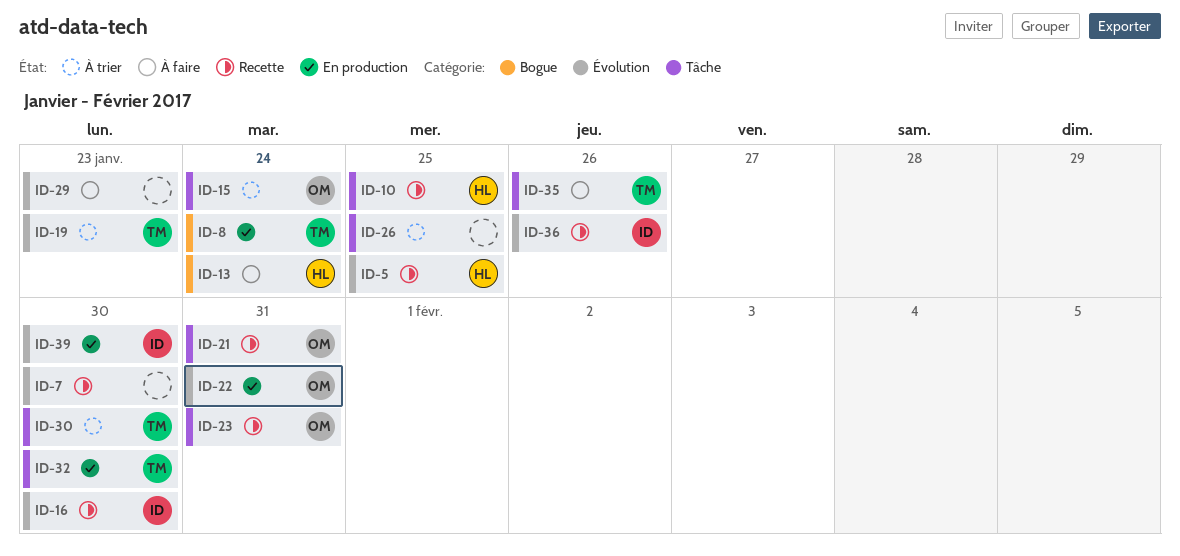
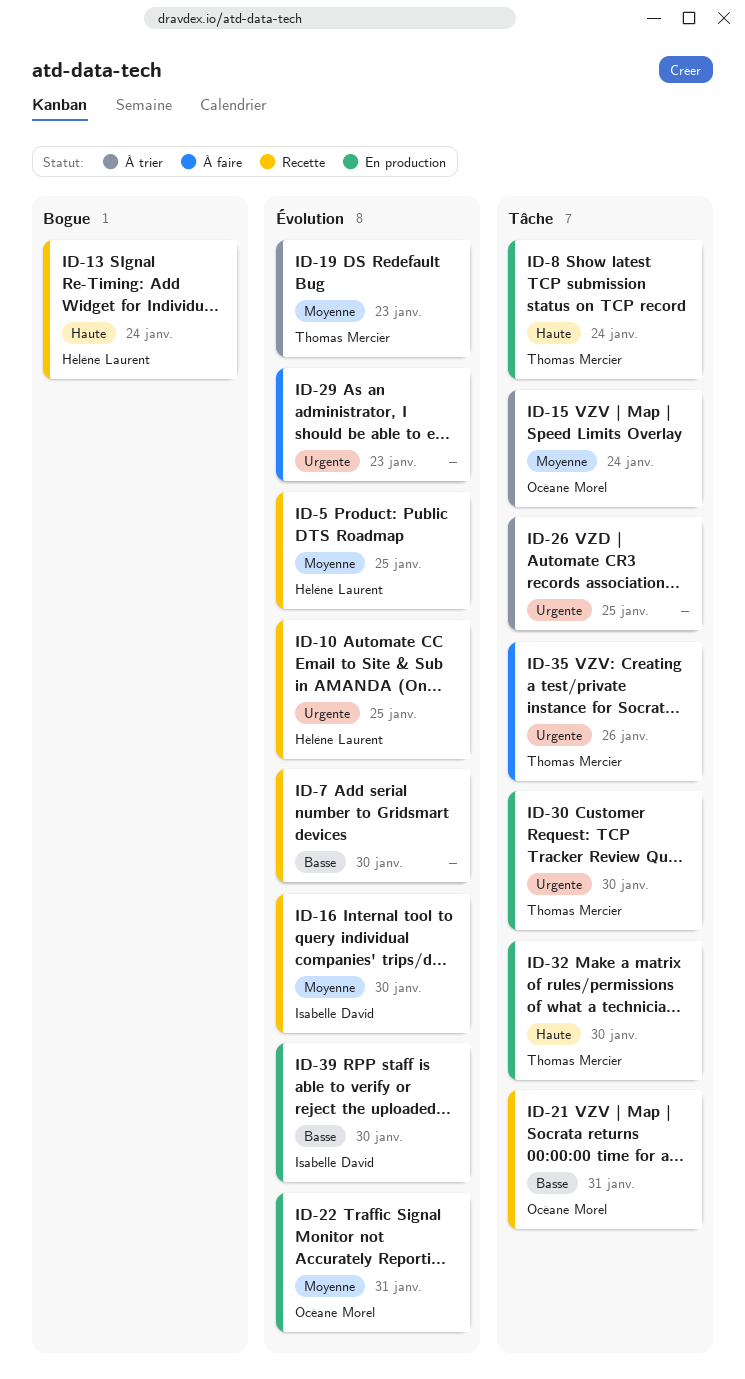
ID-8, label: Bogue -> Tâche
ID-10, label: Tâche -> Évolution
ID-13, status: À faire -> Recette
ID-23: present -> none
ID-30, status: À trier -> En production
ID-36: present -> none

